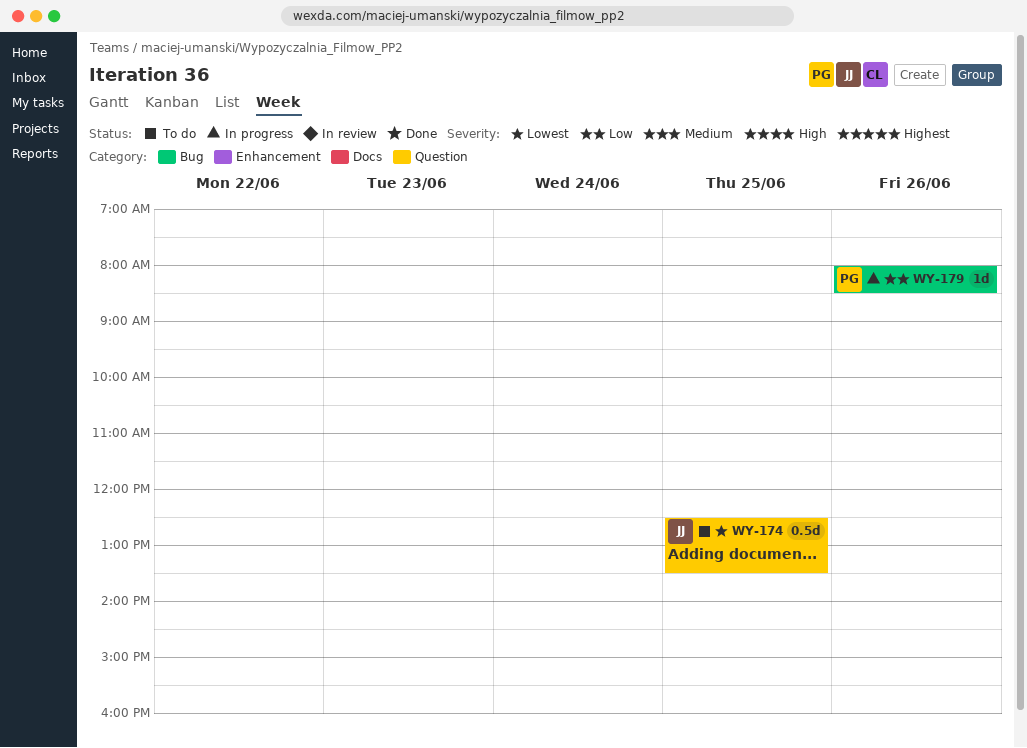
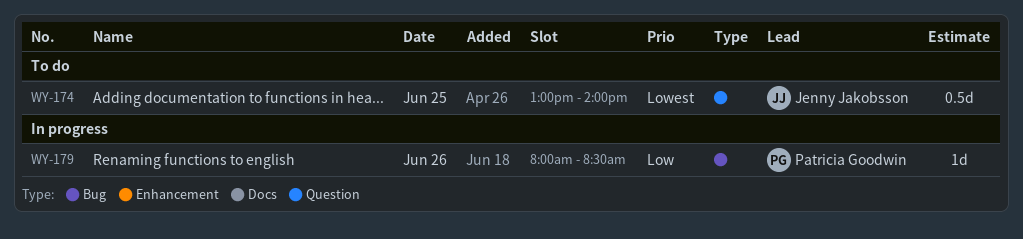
WY-174, begins: 12:30 -> 13:00
WY-174, ends: 13:30 -> 14:00

